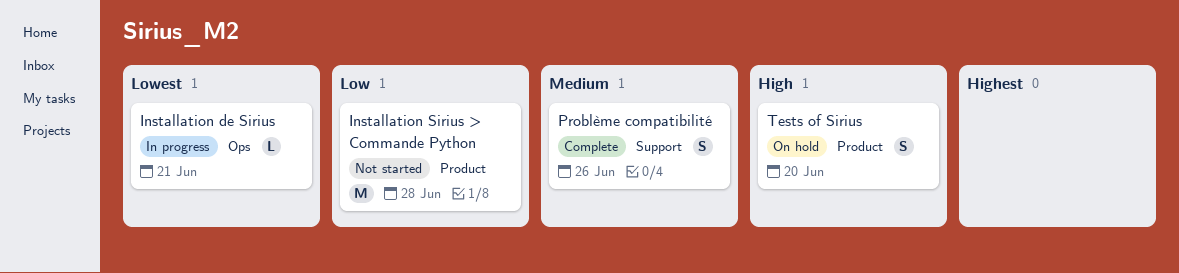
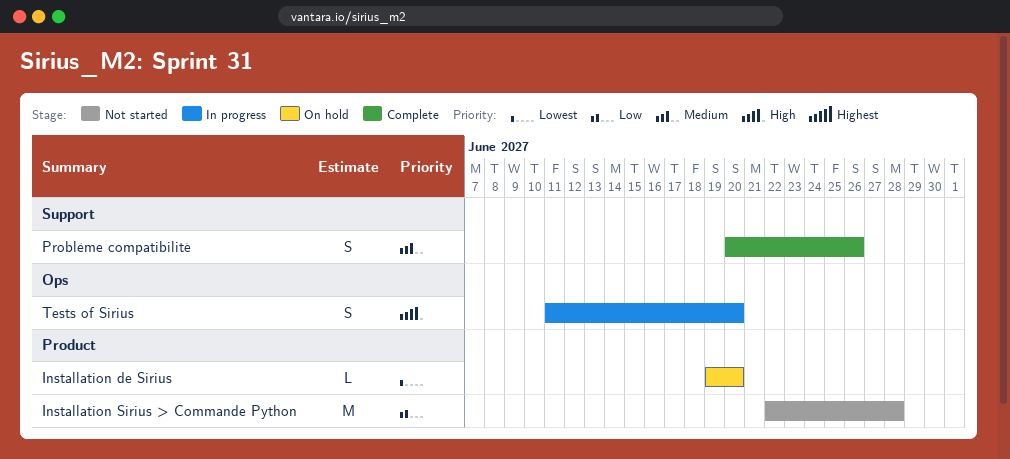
Installation de Sirius, status: In progress -> On hold
Installation de Sirius, label: Ops -> Product
Installation de Sirius, due: Jun 21 -> Jun 20
Tests of Sirius, status: On hold -> In progress
Tests of Sirius, label: Product -> Ops

